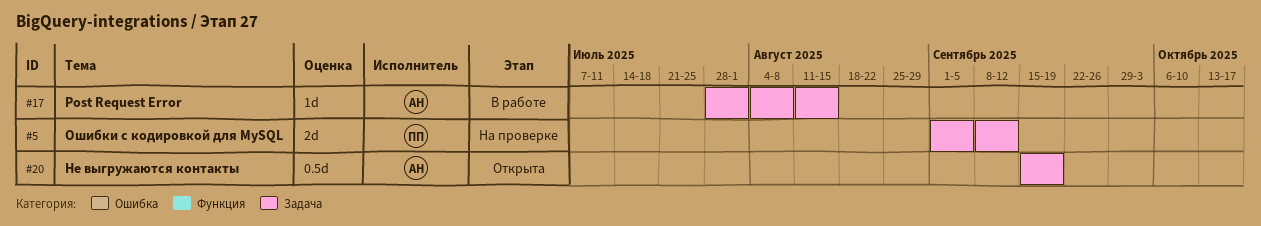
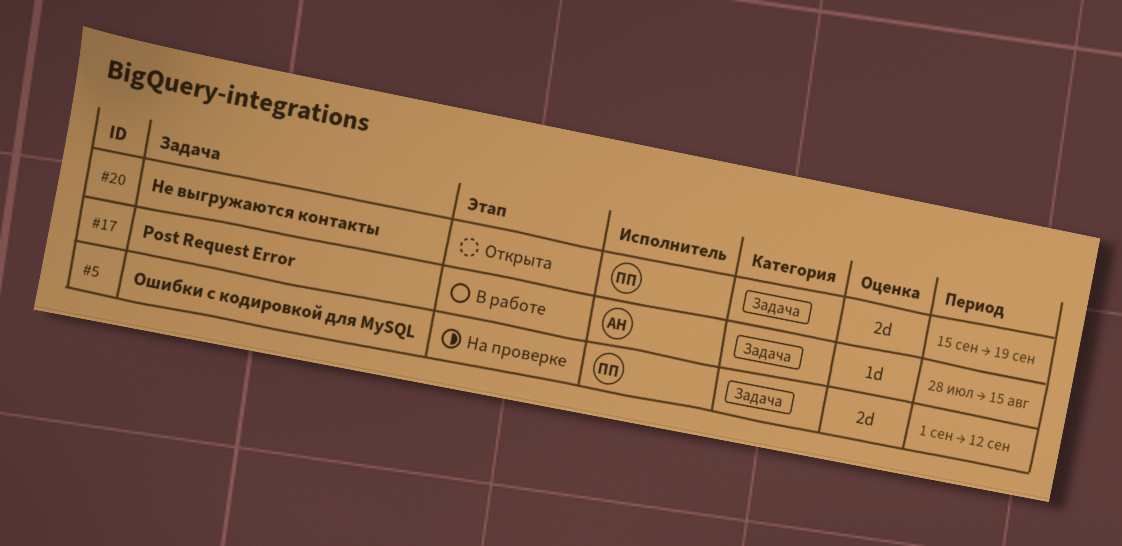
#20, owner: АН -> ПП
#20, estimate: 0.5d -> 2d

